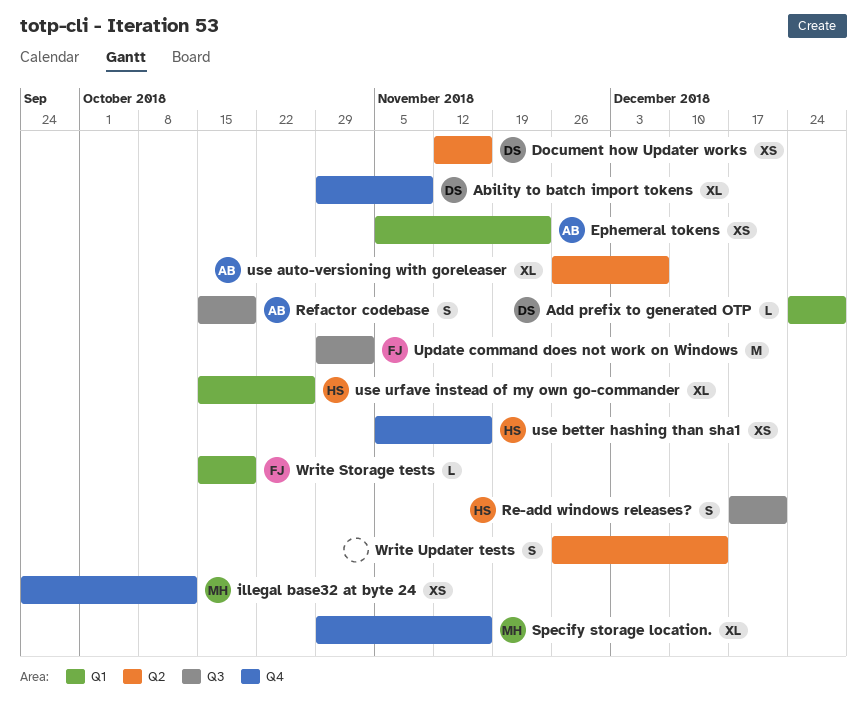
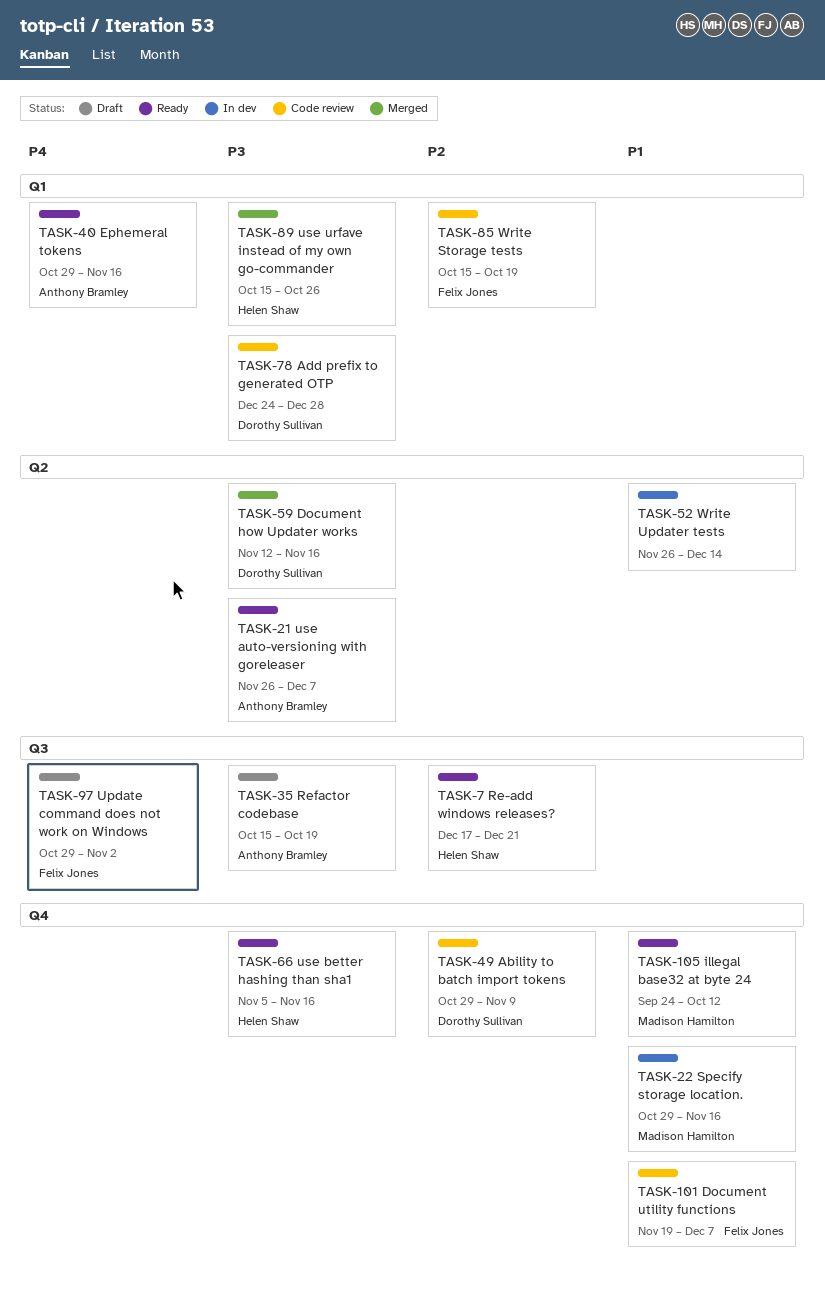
Document utility functions: none -> present
Ephemeral tokens, start: Nov 5 -> Oct 29
Ephemeral tokens, due: Nov 23 -> Nov 16

